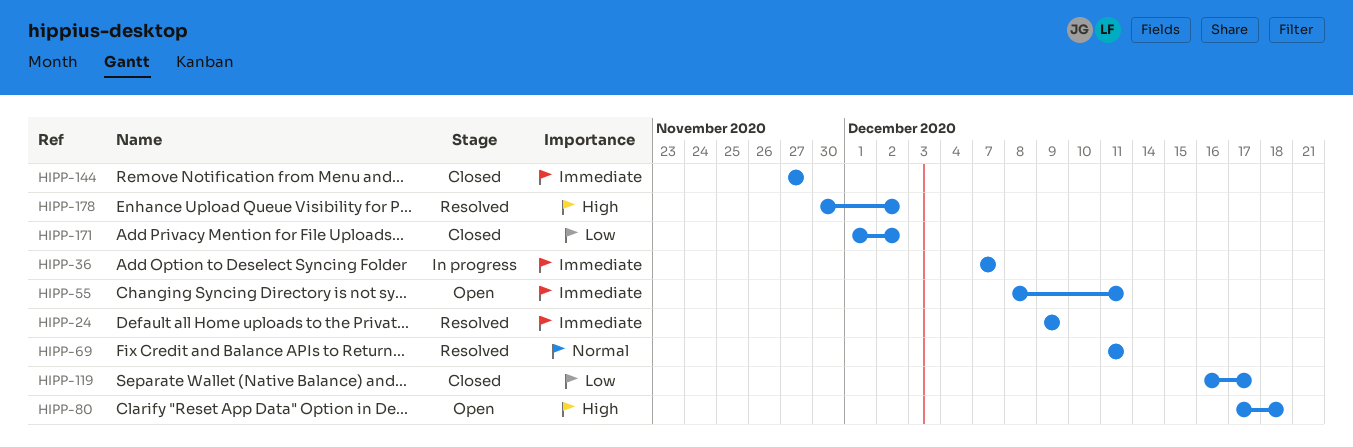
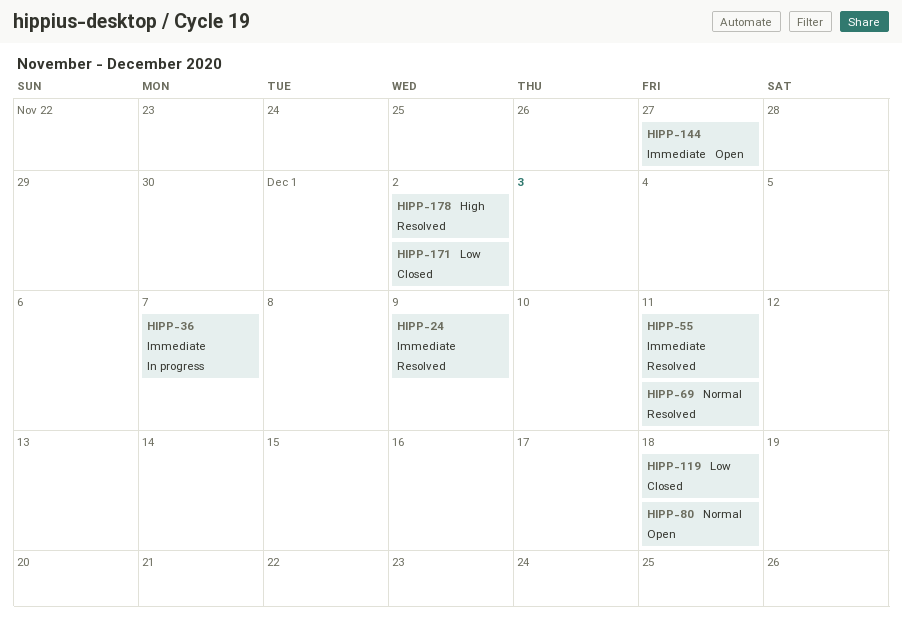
HIPP-55, status: Open -> Resolved
HIPP-80, priority: High -> Normal
HIPP-119, due: Dec 17 -> Dec 18
HIPP-144, status: Closed -> Open

